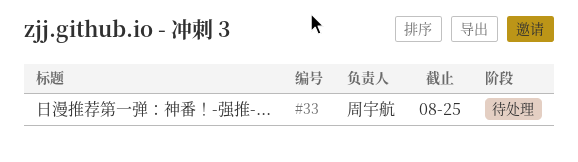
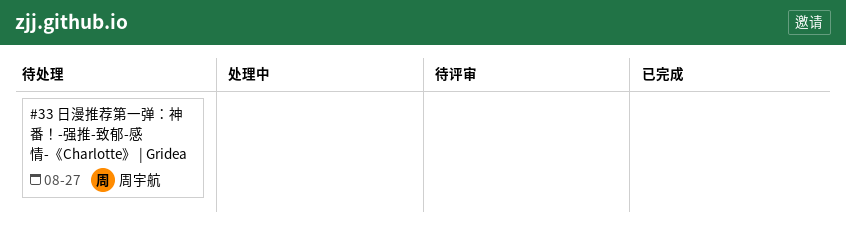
#33, due: Aug 25 -> Aug 27

